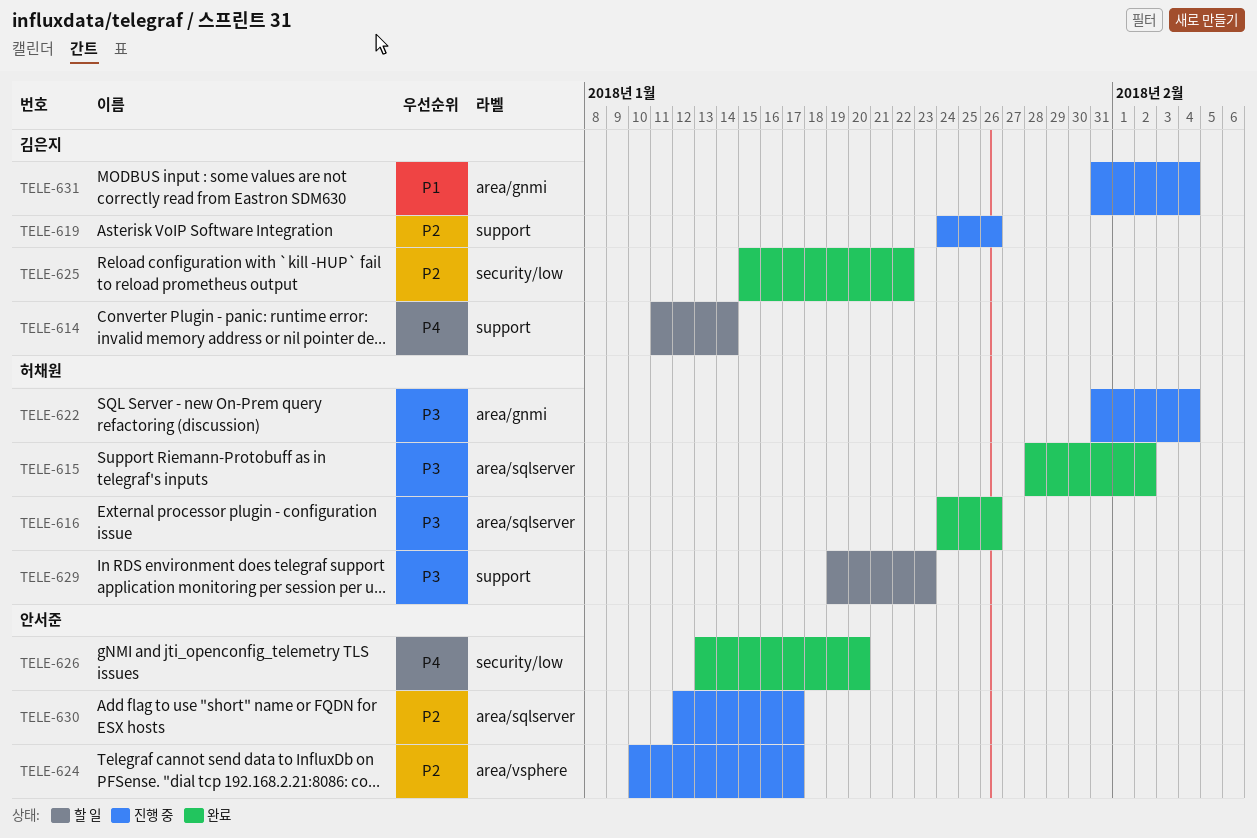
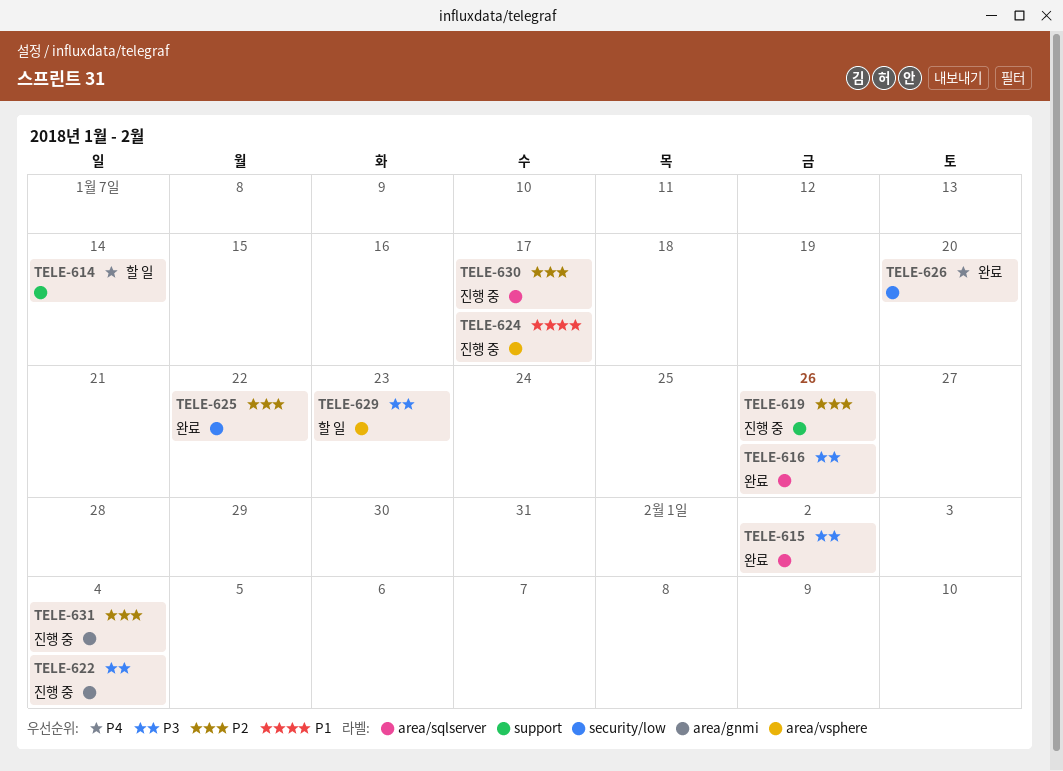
TELE-624, priority: P2 -> P1
TELE-629, label: support -> area/vsphere
TELE-631, priority: P1 -> P2

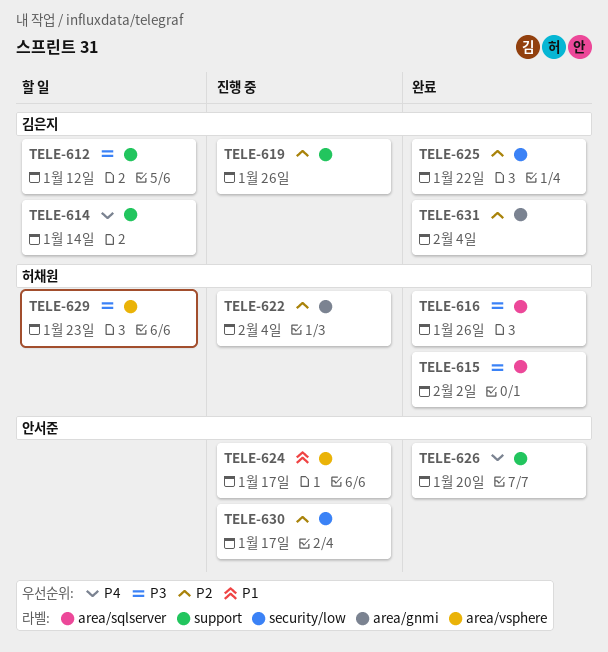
TELE-612: none -> present
TELE-622, priority: P3 -> P2
TELE-626, label: security/low -> support
TELE-630, label: area/sqlserver -> security/low
TELE-631, status: 진행 중 -> 완료

